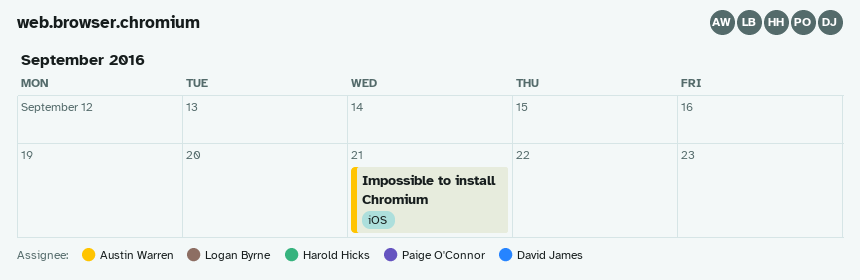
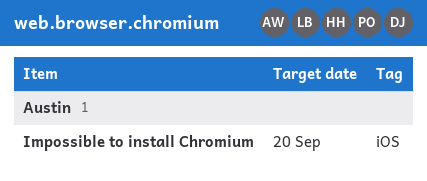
Impossible to install Chromium, due: Sep 21 -> Sep 20

